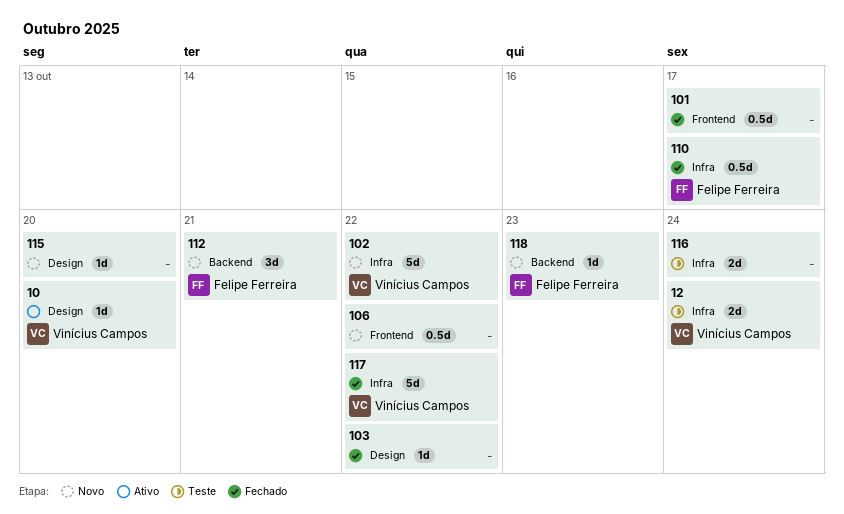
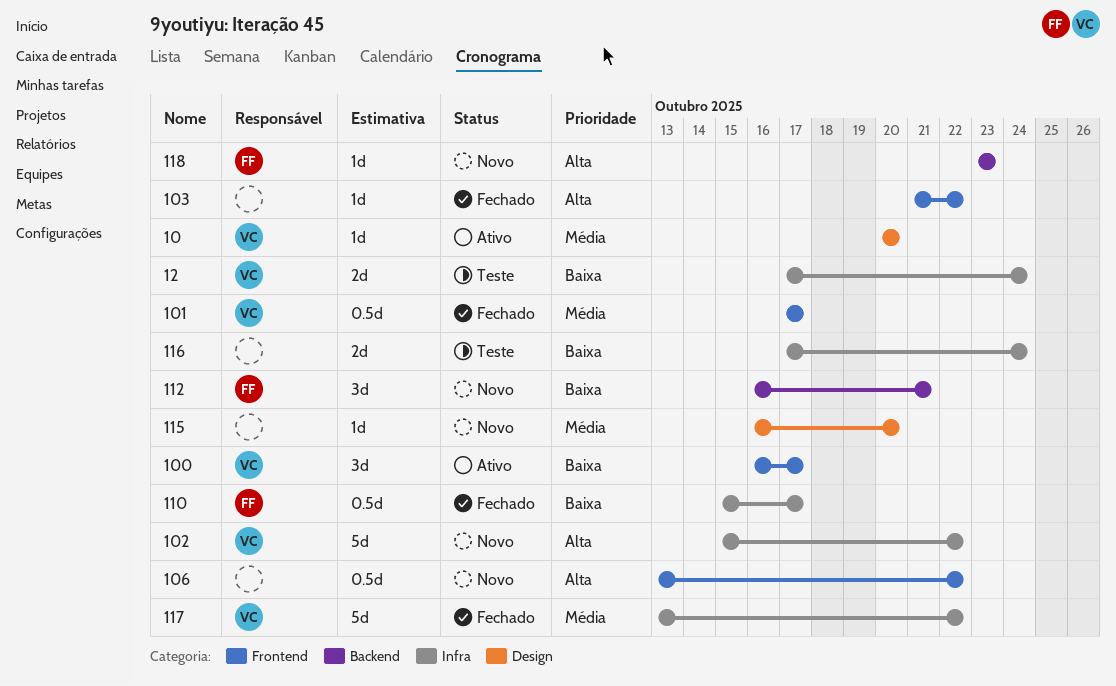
100: none -> present
101, owner: none -> Vinícius Campos
103, label: Design -> Frontend

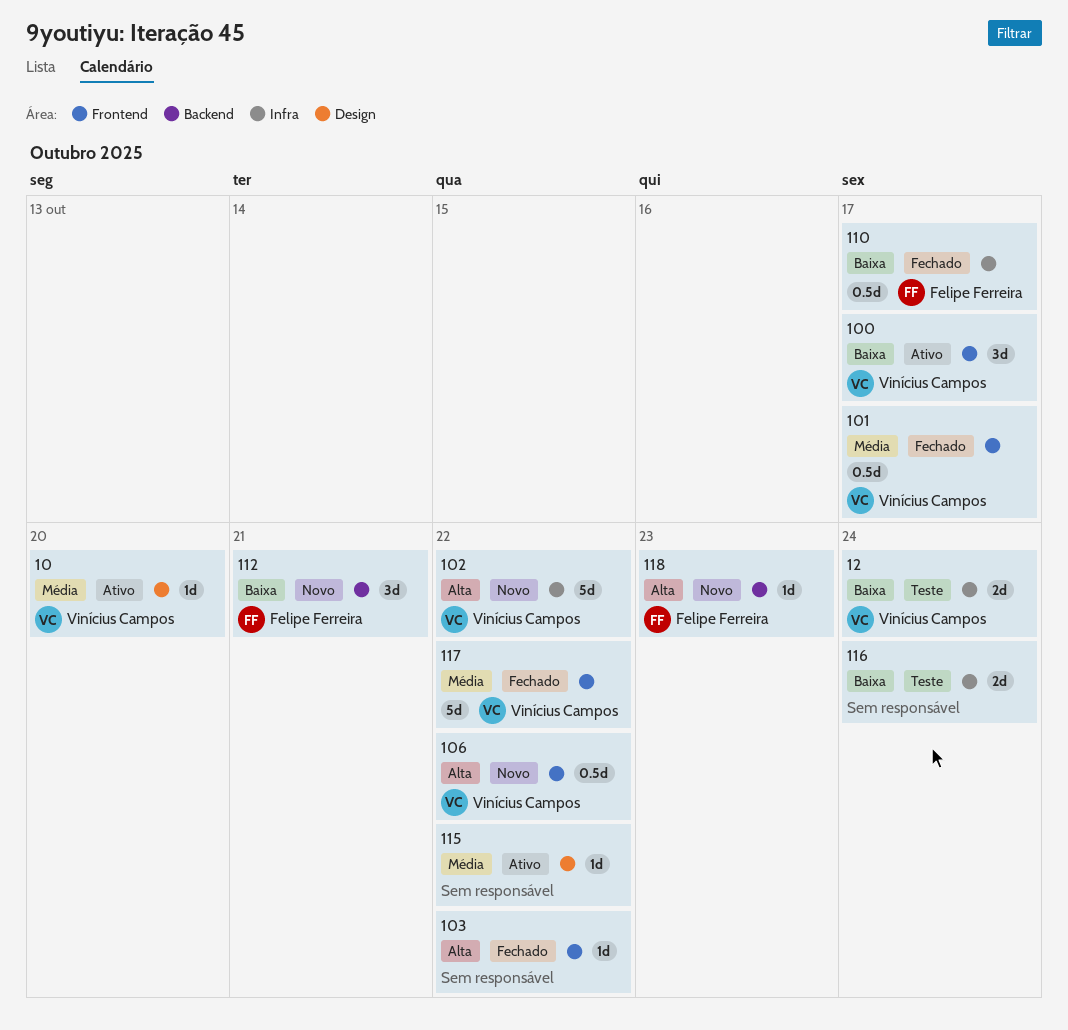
106, owner: none -> Vinícius Campos
115, status: Novo -> Ativo
115, due: Oct 20 -> Oct 22
117, label: Infra -> Frontend

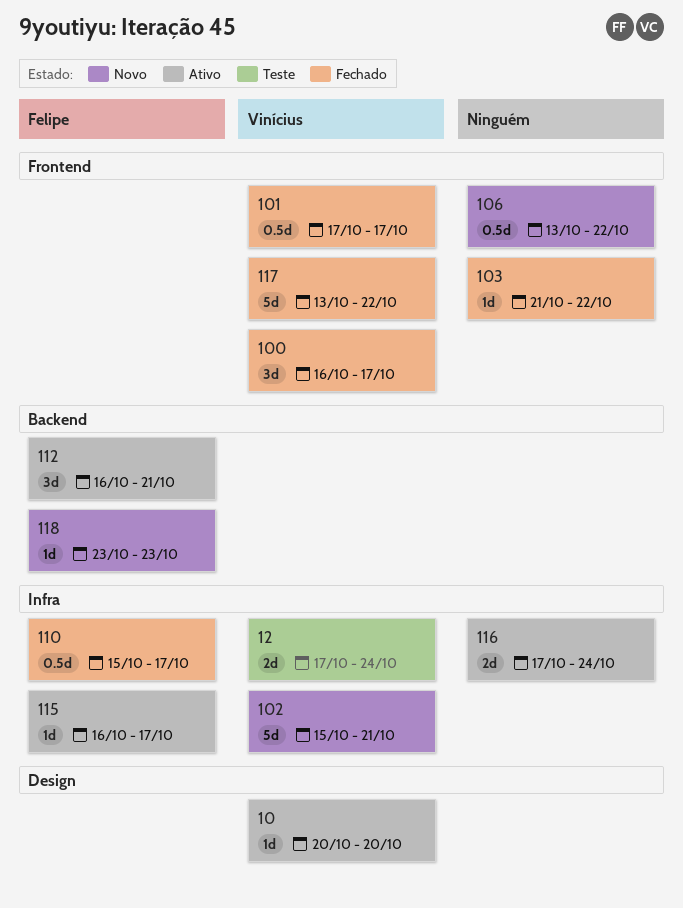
100, status: Ativo -> Fechado
102, due: Oct 22 -> Oct 21
106, owner: Vinícius Campos -> none
112, status: Novo -> Ativo
115, owner: none -> Felipe Ferreira
115, label: Design -> Infra
115, due: Oct 22 -> Oct 17
116, status: Teste -> Ativo

